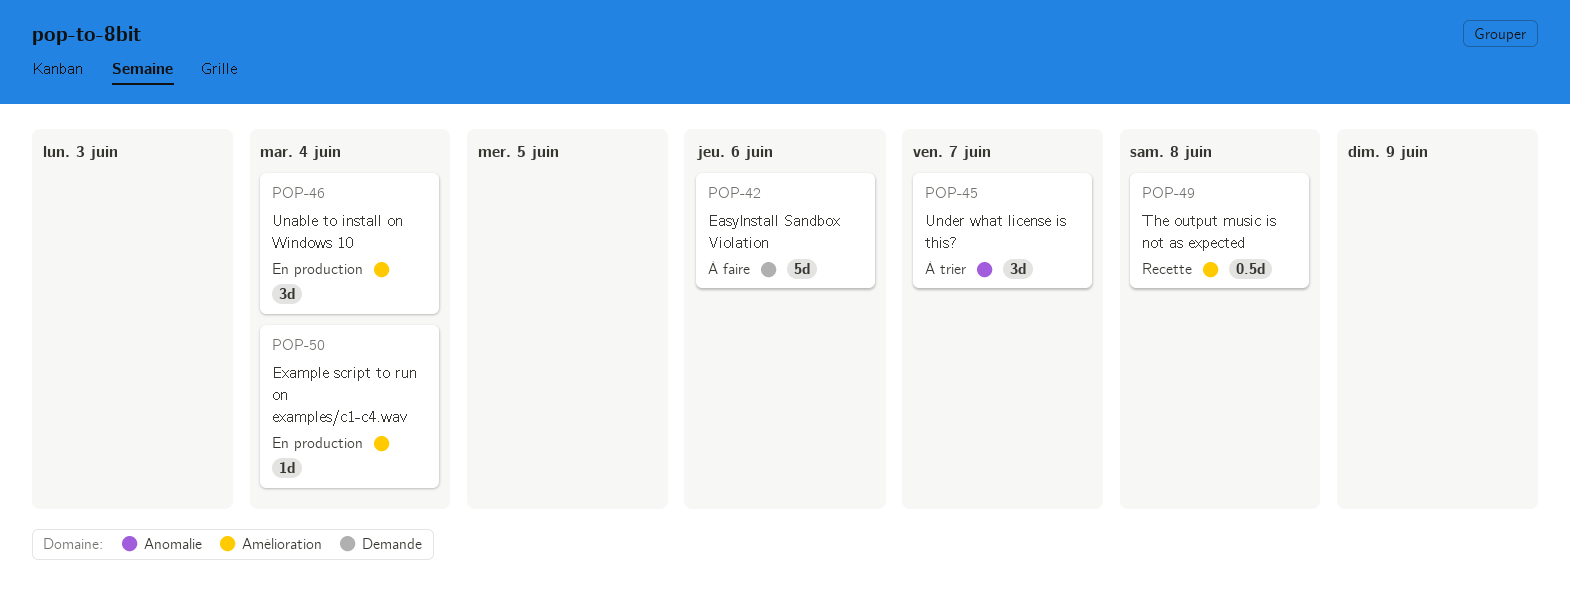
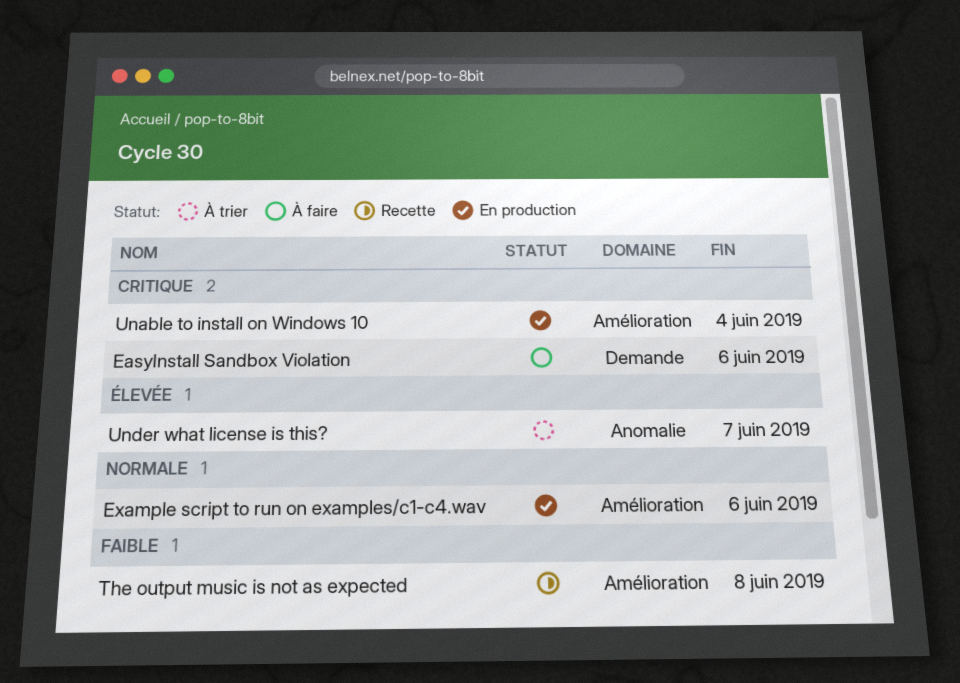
Example script to run on examples/c1-c4.wav, due: Jun 4 -> Jun 6

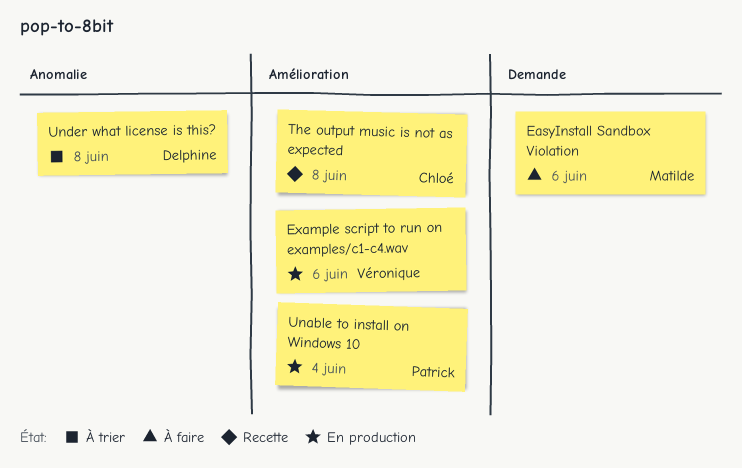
Under what license is this?, due: Jun 7 -> Jun 8

